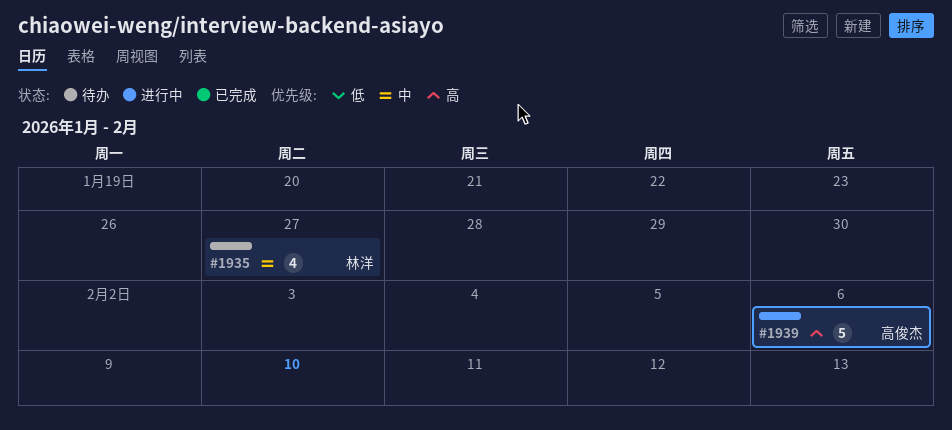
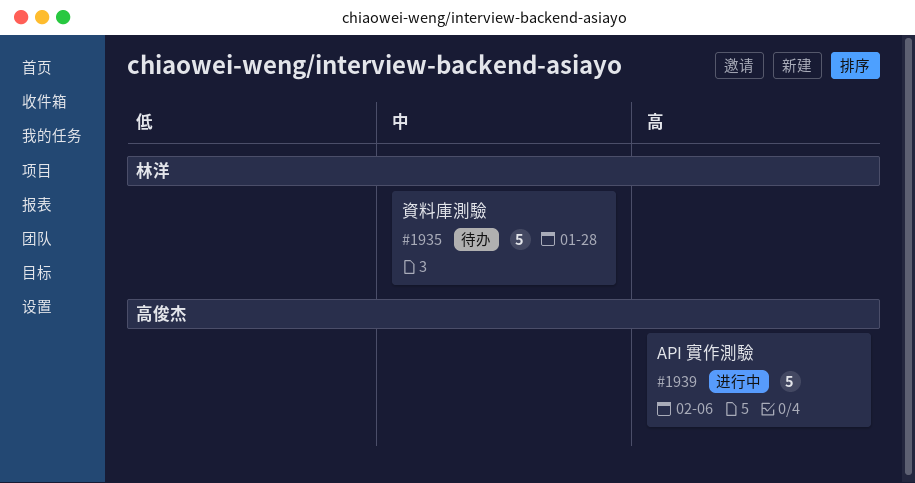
#1935, estimate: 4 -> 5
#1935, due: Jan 27 -> Jan 28

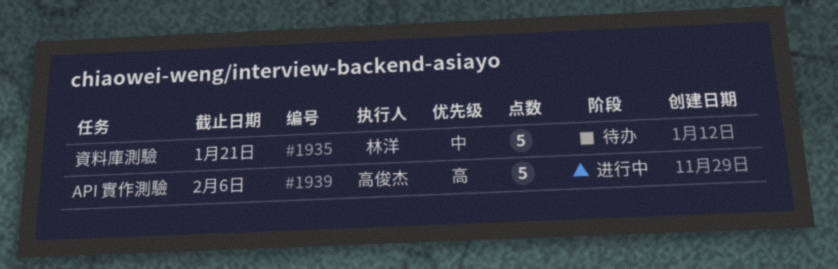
#1935, due: Jan 28 -> Jan 21

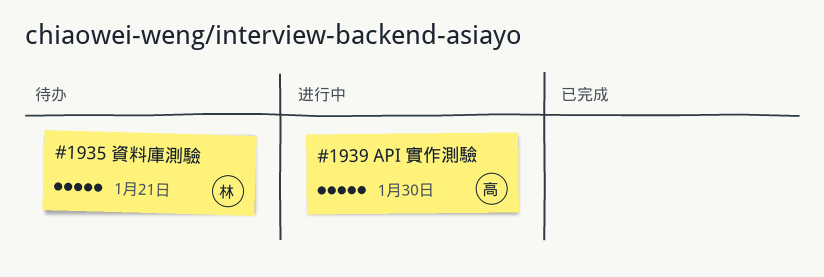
#1939, due: Feb 6 -> Jan 30

